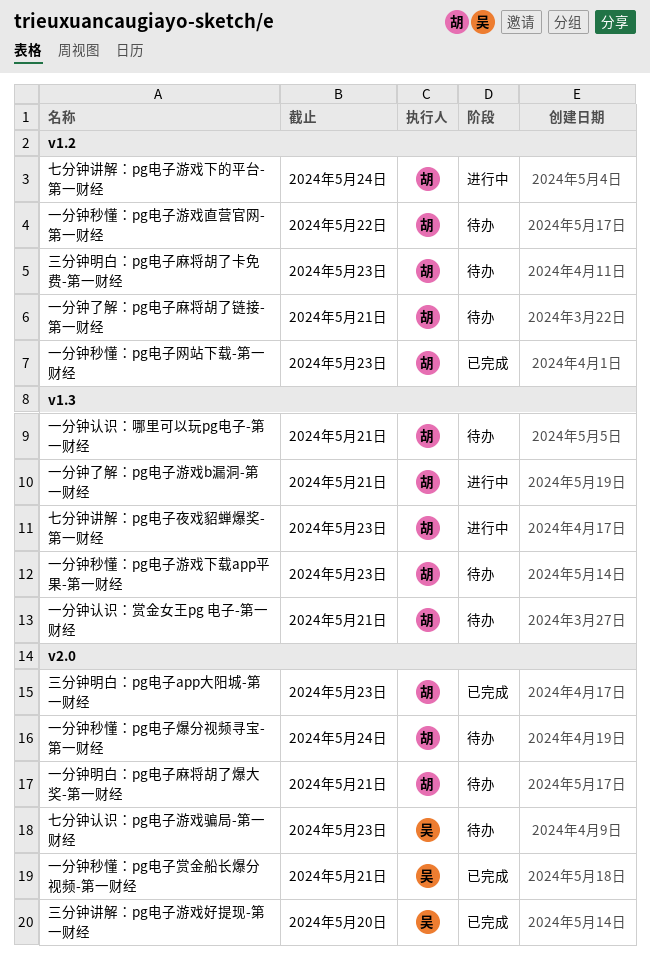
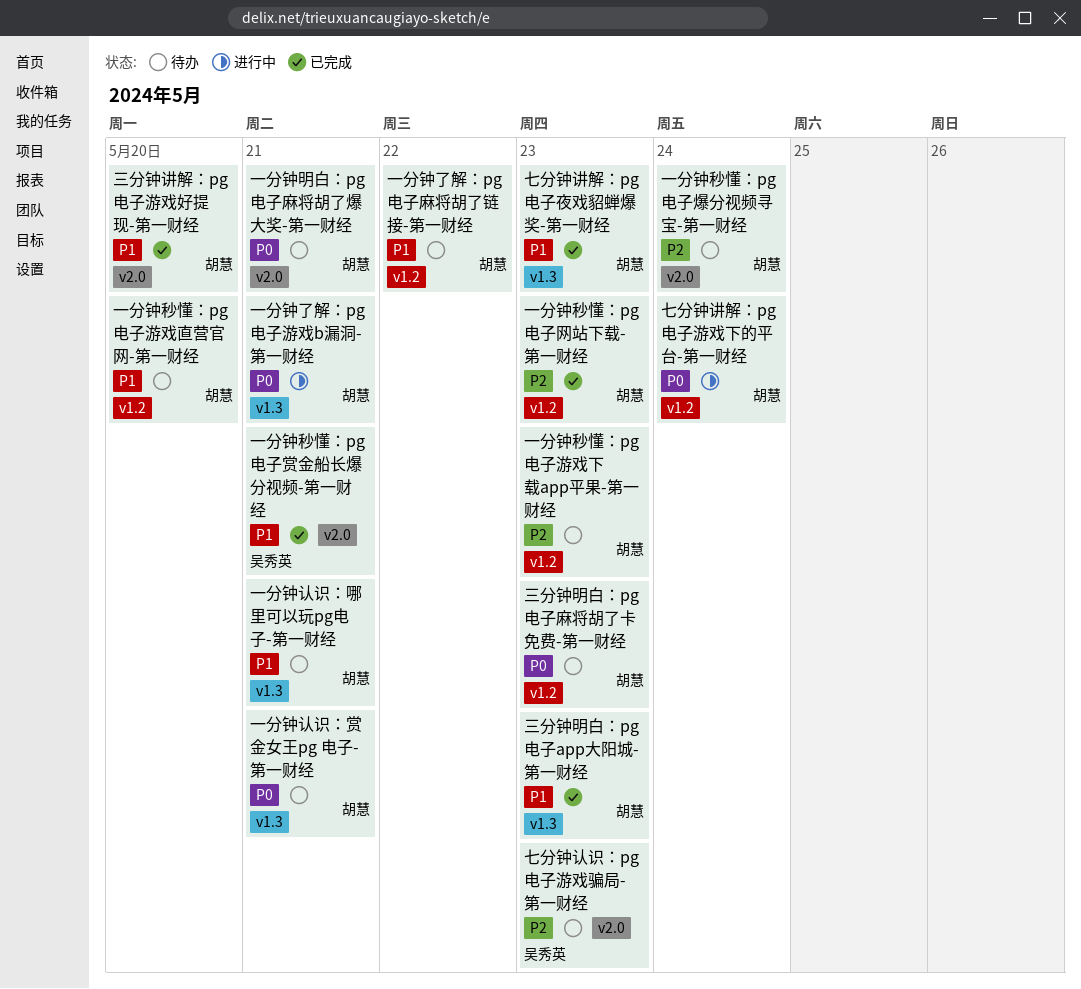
一分钟了解：pg电子麻将胡了链接-第一财经, due: May 21 -> May 22
一分钟秒懂：pg电子游戏下载app平果-第一财经, label: v1.3 -> v1.2
一分钟秒懂：pg电子游戏直营官网-第一财经, due: May 22 -> May 20
七分钟讲解：pg电子夜戏貂蝉爆奖-第一财经, status: 进行中 -> 已完成
三分钟明白：pg电子app大阳城-第一财经, label: v2.0 -> v1.3
三分钟讲解：pg电子游戏好提现-第一财经, owner: 吴秀英 -> 胡慧

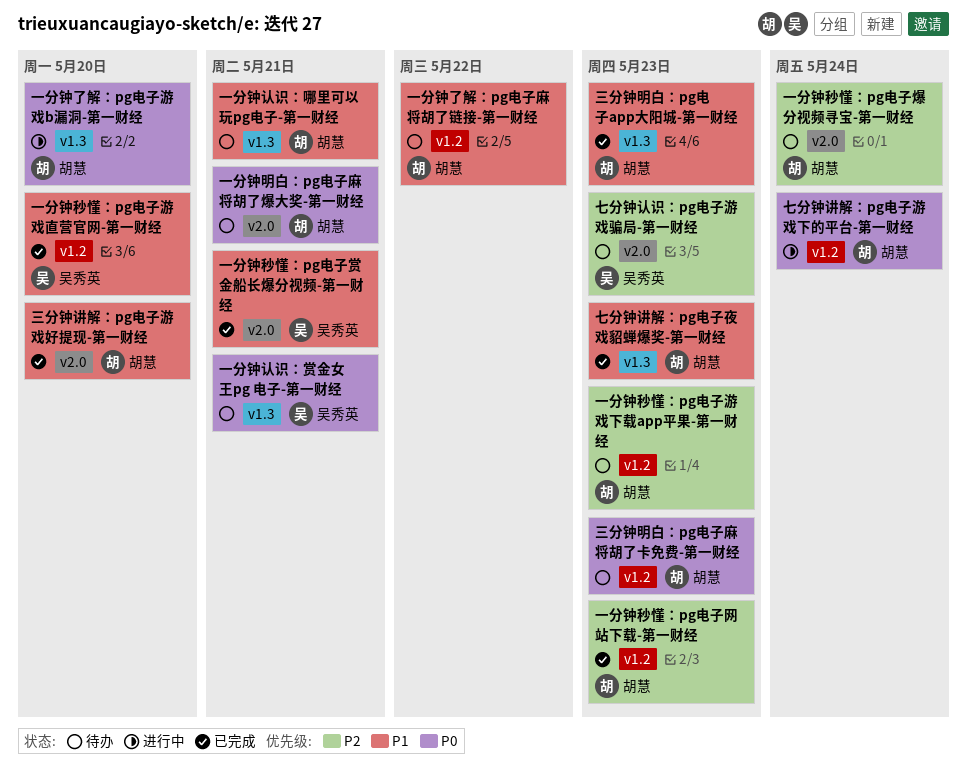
一分钟了解：pg电子游戏b漏洞-第一财经, due: May 21 -> May 20
一分钟秒懂：pg电子游戏直营官网-第一财经, status: 待办 -> 已完成
一分钟秒懂：pg电子游戏直营官网-第一财经, owner: 胡慧 -> 吴秀英
一分钟认识：赏金女王pg 电子-第一财经, owner: 胡慧 -> 吴秀英

